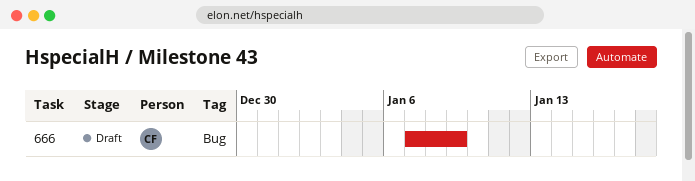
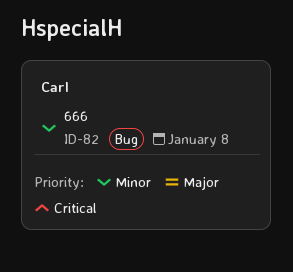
666, due: Jan 9 -> Jan 8

